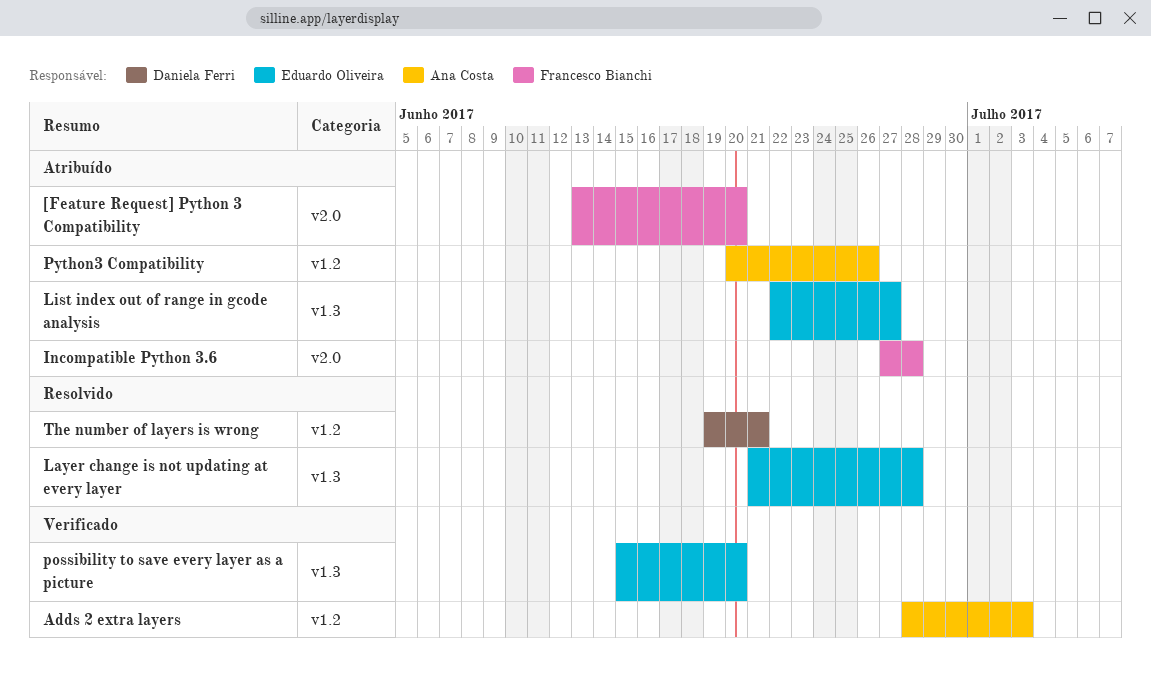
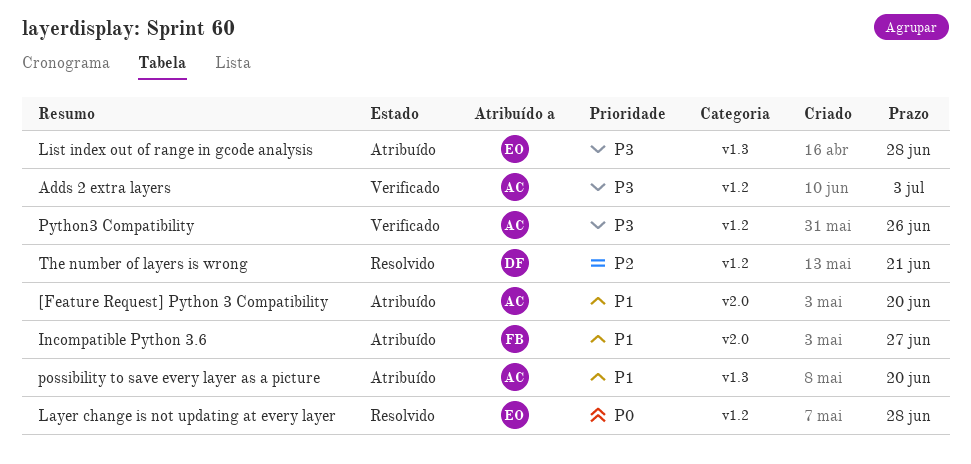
[Feature Request] Python 3 Compatibility, owner: Francesco Bianchi -> Ana Costa
Incompatible Python 3.6, due: Jun 28 -> Jun 27
Layer change is not updating at every layer, label: v1.3 -> v1.2
List index out of range in gcode analysis, due: Jun 27 -> Jun 28
possibility to save every layer as a picture, status: Verificado -> Atribuído
possibility to save every layer as a picture, owner: Eduardo Oliveira -> Ana Costa
Python3 Compatibility, status: Atribuído -> Verificado

